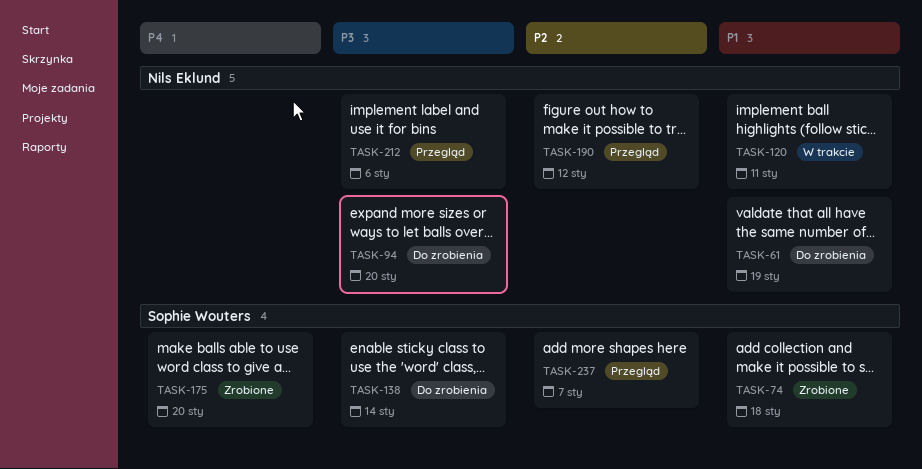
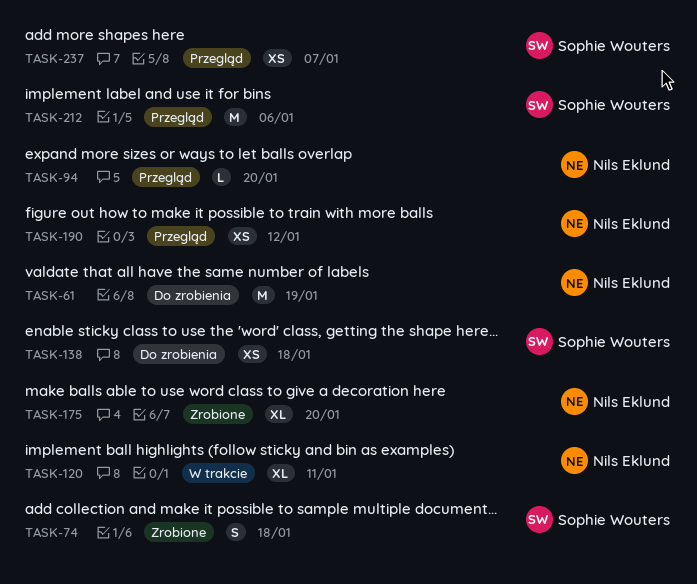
TASK-94, status: Do zrobienia -> Przegląd
TASK-138, due: Jan 14 -> Jan 18
TASK-175, owner: Sophie Wouters -> Nils Eklund
TASK-212, owner: Nils Eklund -> Sophie Wouters

